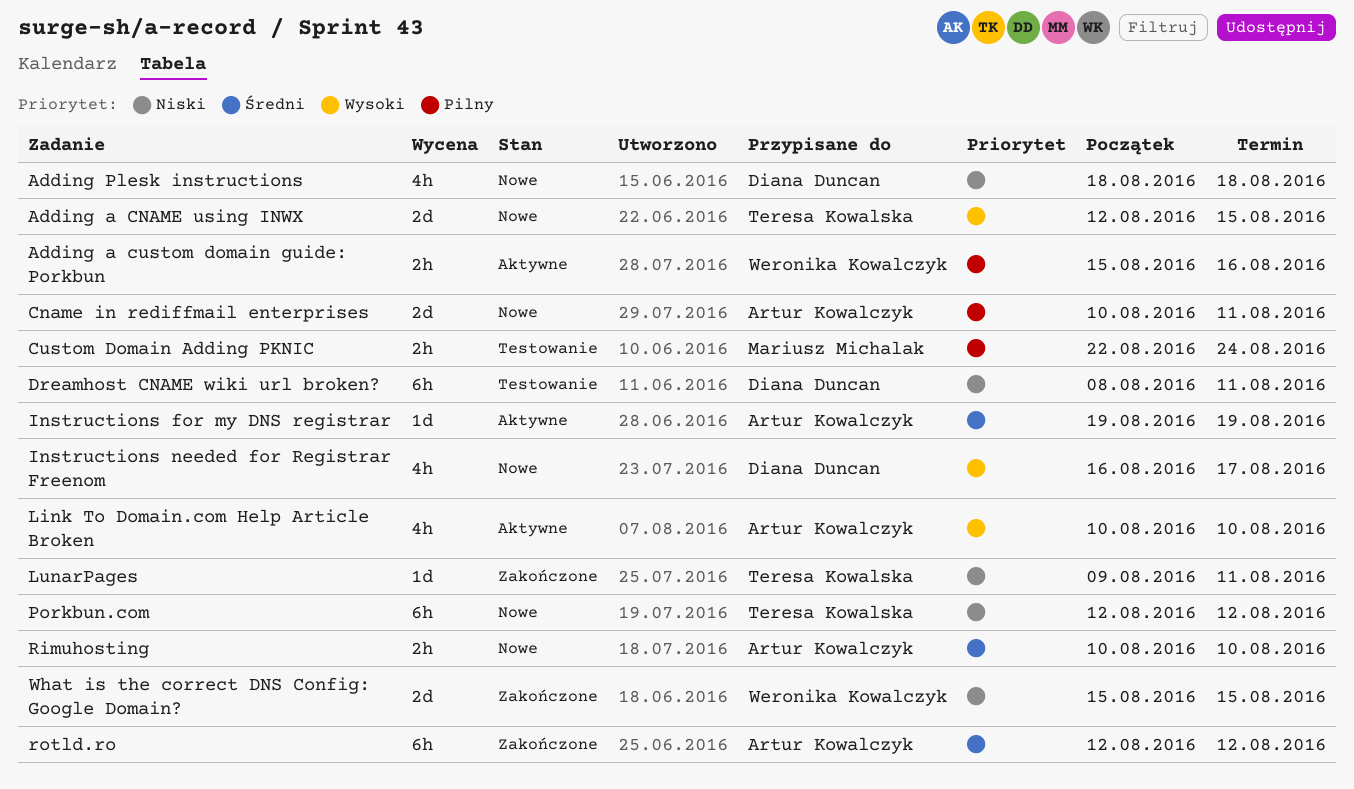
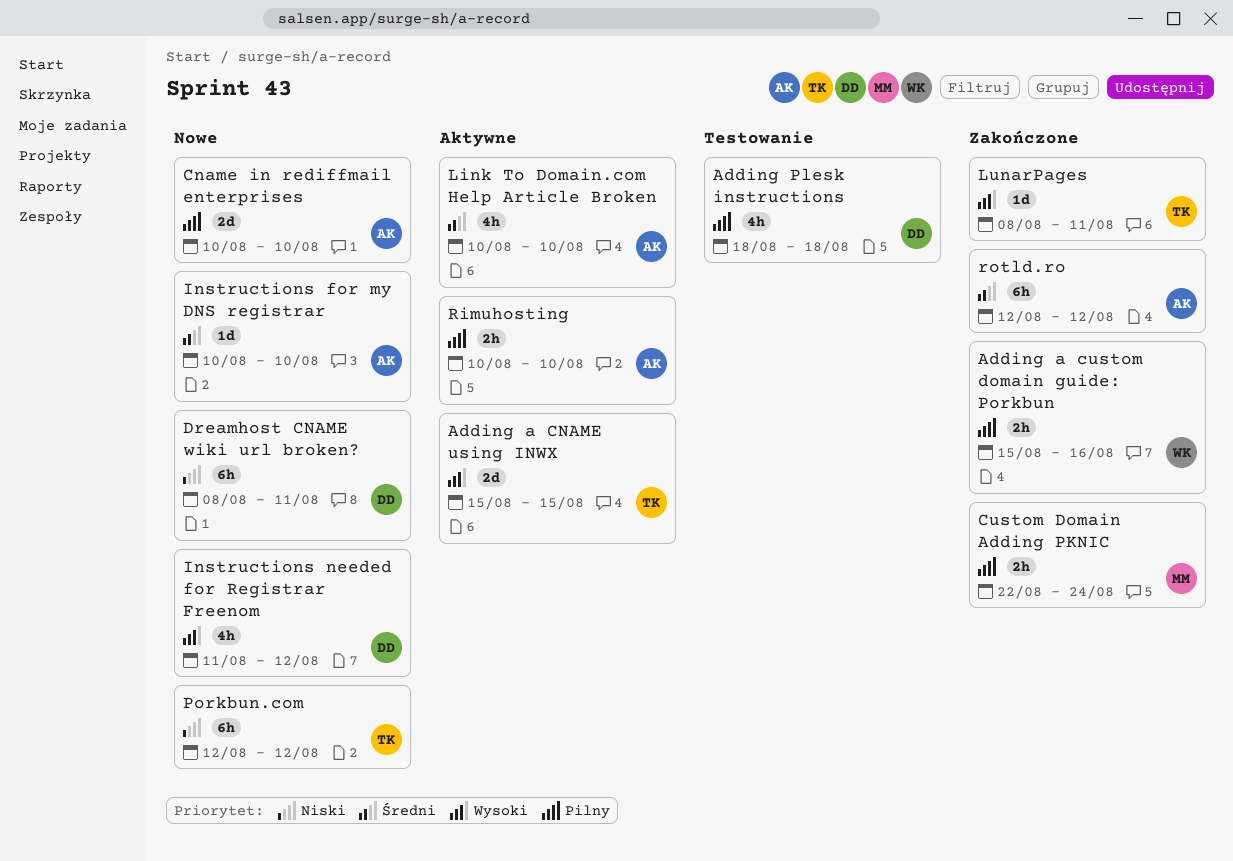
Adding a CNAME using INWX, status: Nowe -> Aktywne
Adding a CNAME using INWX, start: Aug 12 -> Aug 15
Adding a custom domain guide: Porkbun, status: Aktywne -> Zakończone
Adding Plesk instructions, status: Nowe -> Testowanie
Adding Plesk instructions, priority: Niski -> Pilny
Cname in rediffmail enterprises, due: Aug 11 -> Aug 10
Custom Domain Adding PKNIC, status: Testowanie -> Zakończone
Dreamhost CNAME wiki url broken?, status: Testowanie -> Nowe
Instructions for my DNS registrar, status: Aktywne -> Nowe
Instructions for my DNS registrar, start: Aug 19 -> Aug 10
Instructions for my DNS registrar, due: Aug 19 -> Aug 10
Instructions needed for Registrar Freenom, start: Aug 16 -> Aug 11
Instructions needed for Registrar Freenom, due: Aug 17 -> Aug 12
Link To Domain.com Help Article Broken, priority: Wysoki -> Średni
LunarPages, priority: Niski -> Wysoki
LunarPages, start: Aug 9 -> Aug 8
Rimuhosting, status: Nowe -> Aktywne
Rimuhosting, priority: Średni -> Pilny
What is the correct DNS Config: Google Domain?: present -> none

